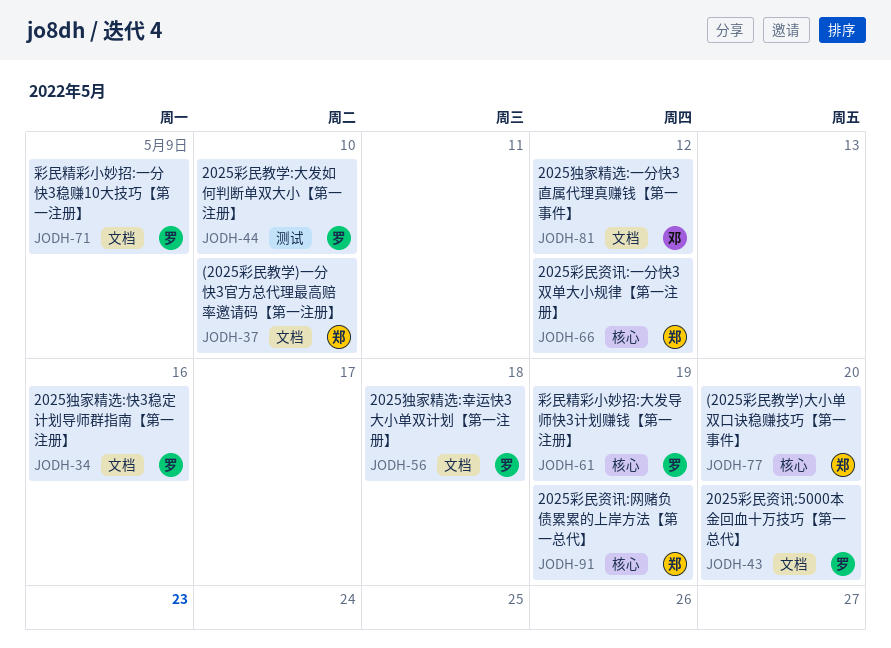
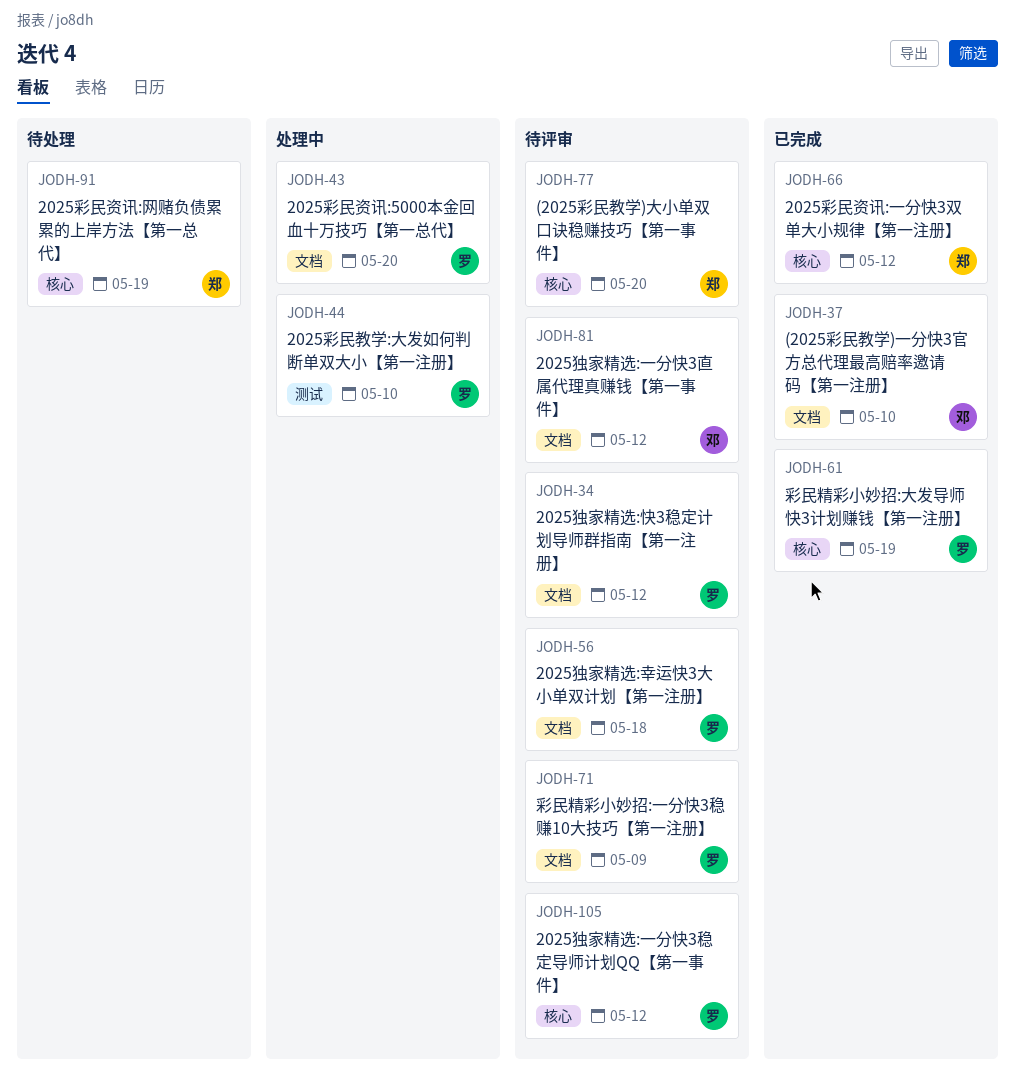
JODH-34, due: May 16 -> May 12
JODH-37, owner: 郑 -> 邓
JODH-105: none -> present

